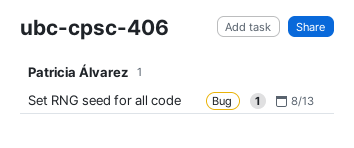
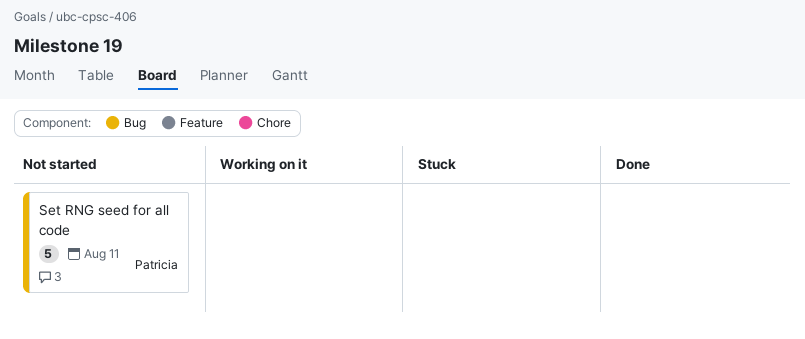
Set RNG seed for all code, estimate: 1 -> 5
Set RNG seed for all code, due: Aug 13 -> Aug 11

